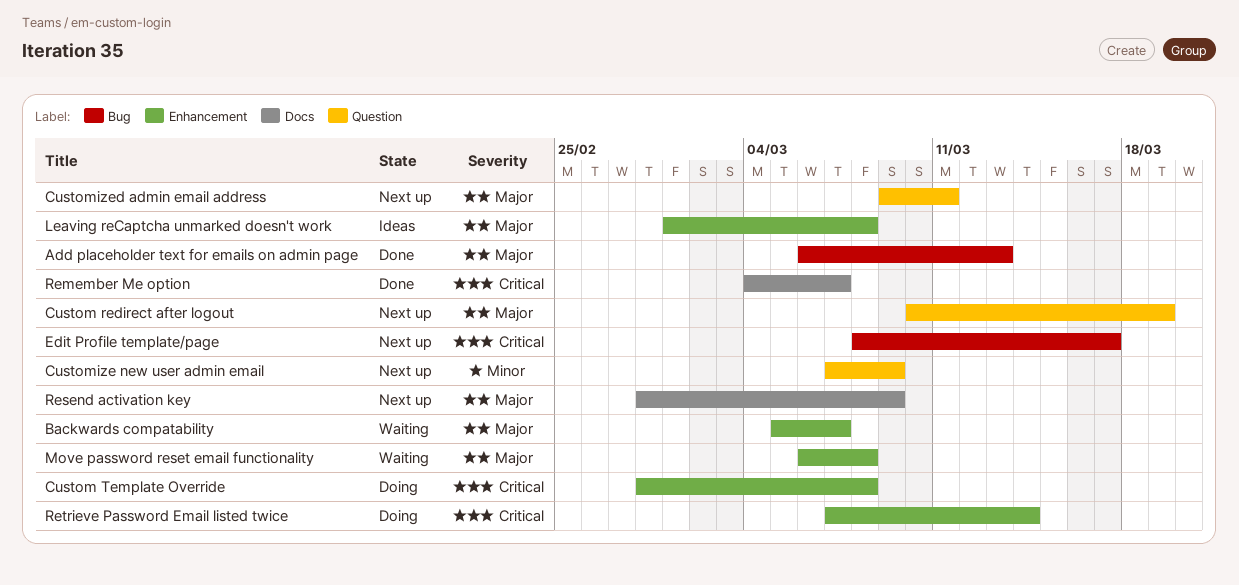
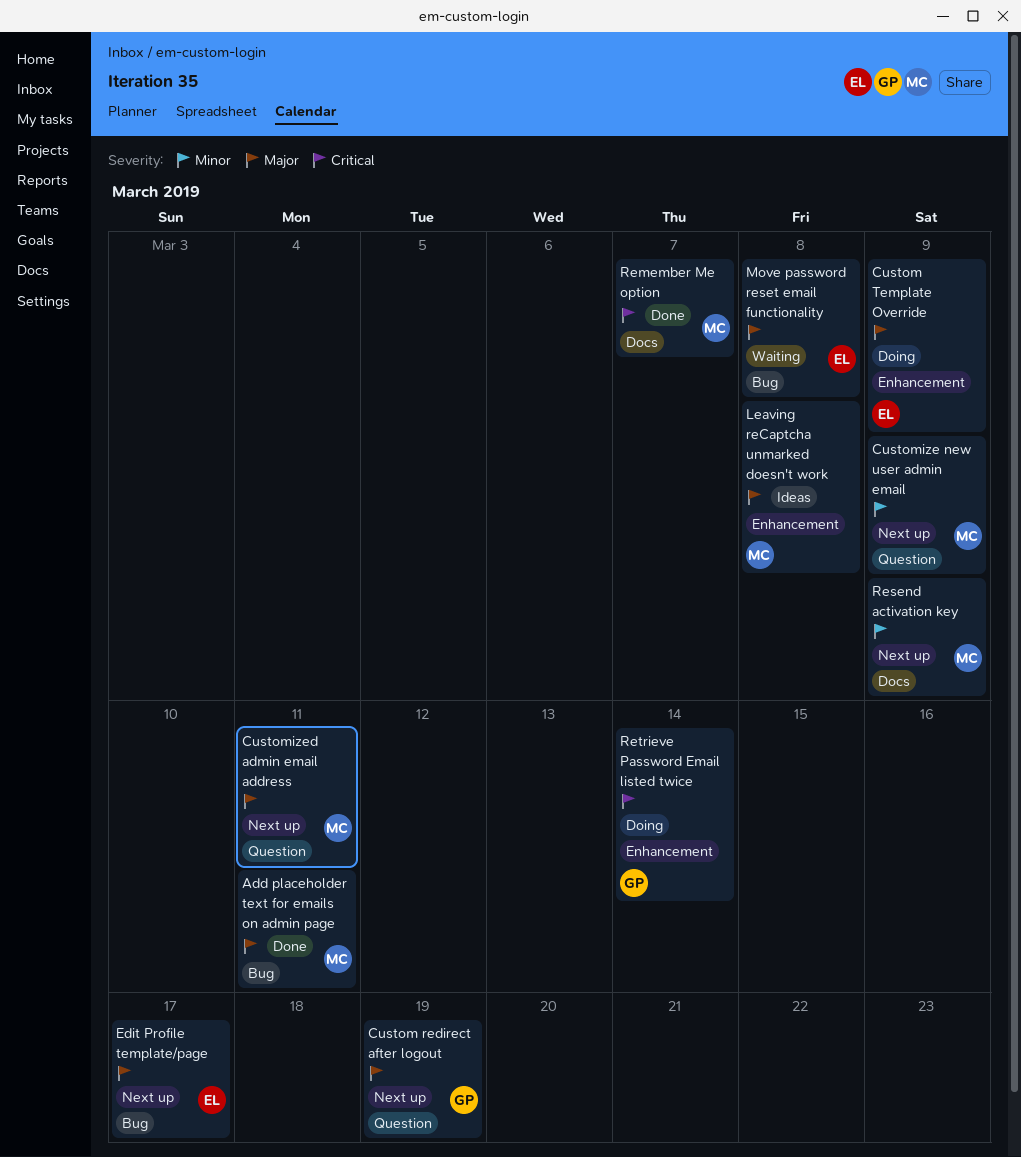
Add placeholder text for emails on admin page, due: Mar 13 -> Mar 11
Backwards compatability: present -> none
Custom Template Override, priority: Critical -> Major
Custom Template Override, due: Mar 8 -> Mar 9
Edit Profile template/page, priority: Critical -> Major
Move password reset email functionality, label: Enhancement -> Bug
Resend activation key, priority: Major -> Minor

